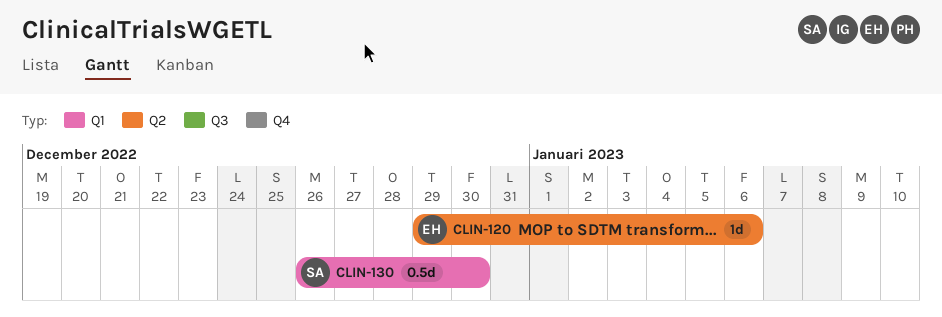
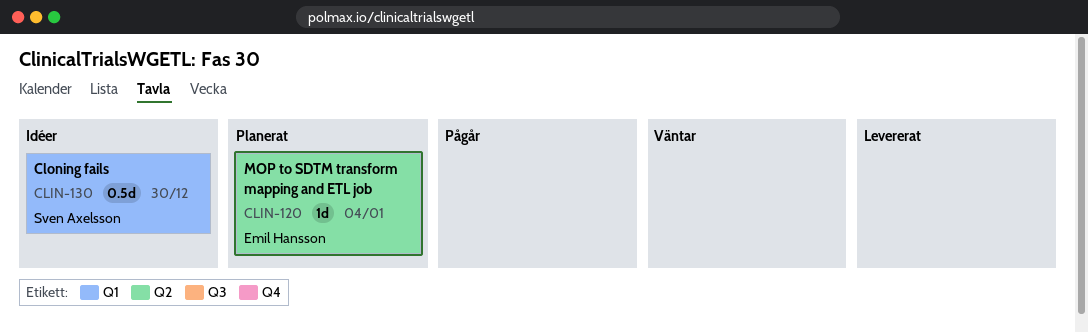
CLIN-120, due: Jan 6 -> Jan 4

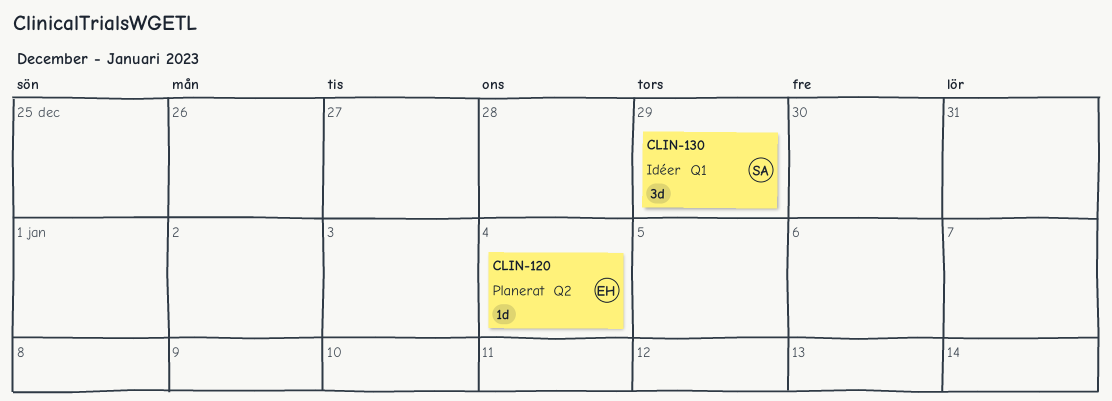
CLIN-130, estimate: 0.5d -> 3d
CLIN-130, due: Dec 30 -> Dec 29

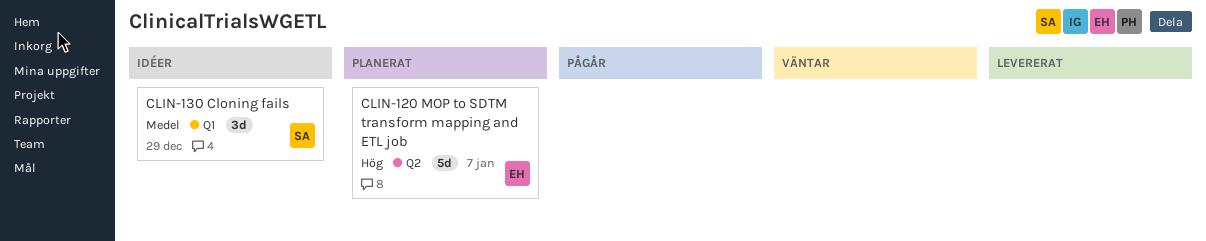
CLIN-120, estimate: 1d -> 5d
CLIN-120, due: Jan 4 -> Jan 7

